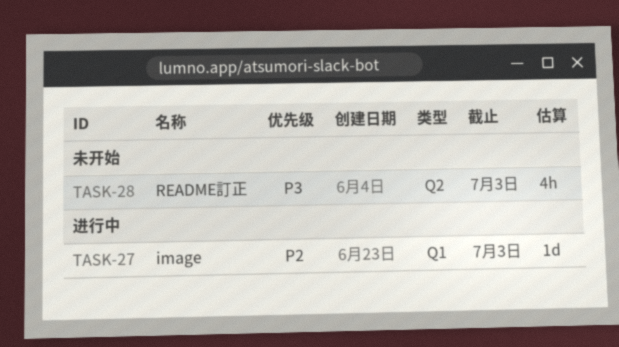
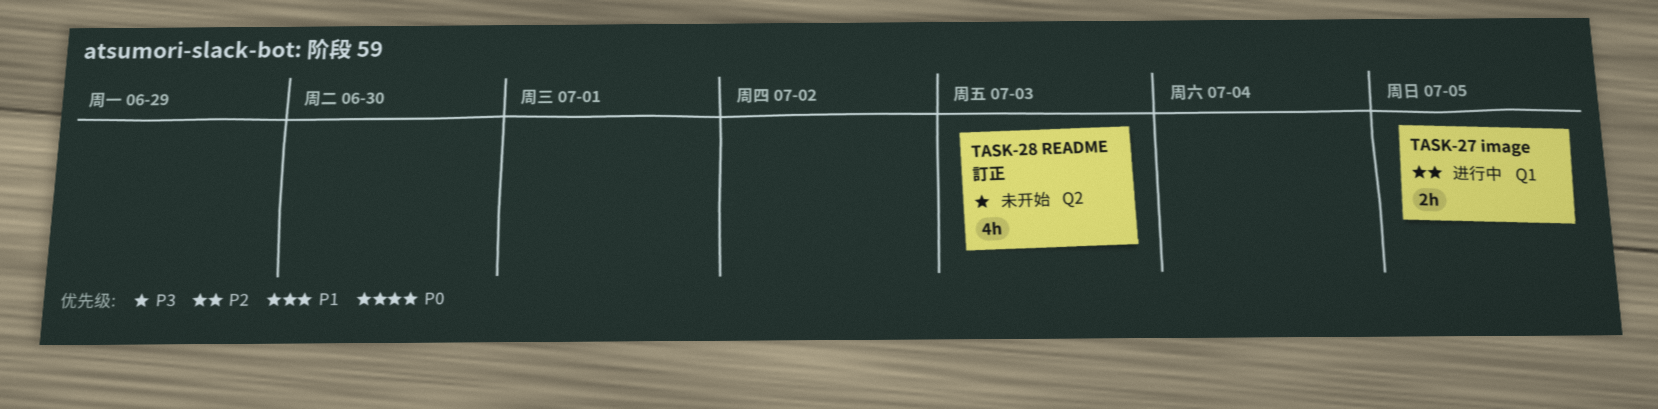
TASK-27, estimate: 1d -> 2h
TASK-27, due: Jul 3 -> Jul 5

